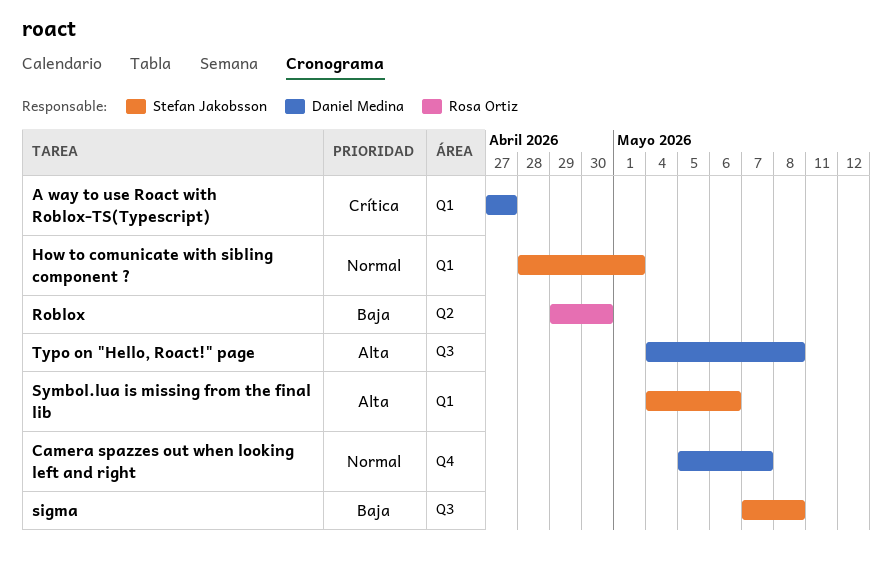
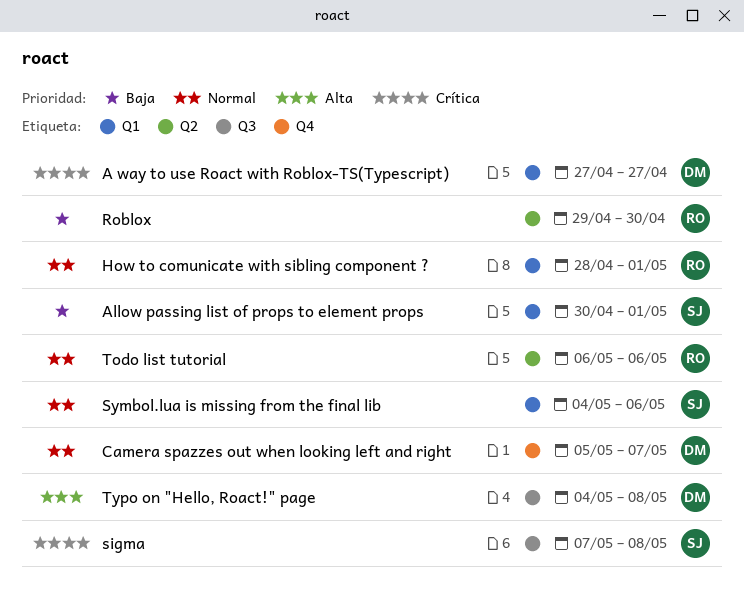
Allow passing list of props to element props: none -> present
How to comunicate with sibling component ?, owner: Stefan Jakobsson -> Rosa Ortiz
sigma, priority: Baja -> Crítica
Symbol.lua is missing from the final lib, priority: Alta -> Normal
Todo list tutorial: none -> present

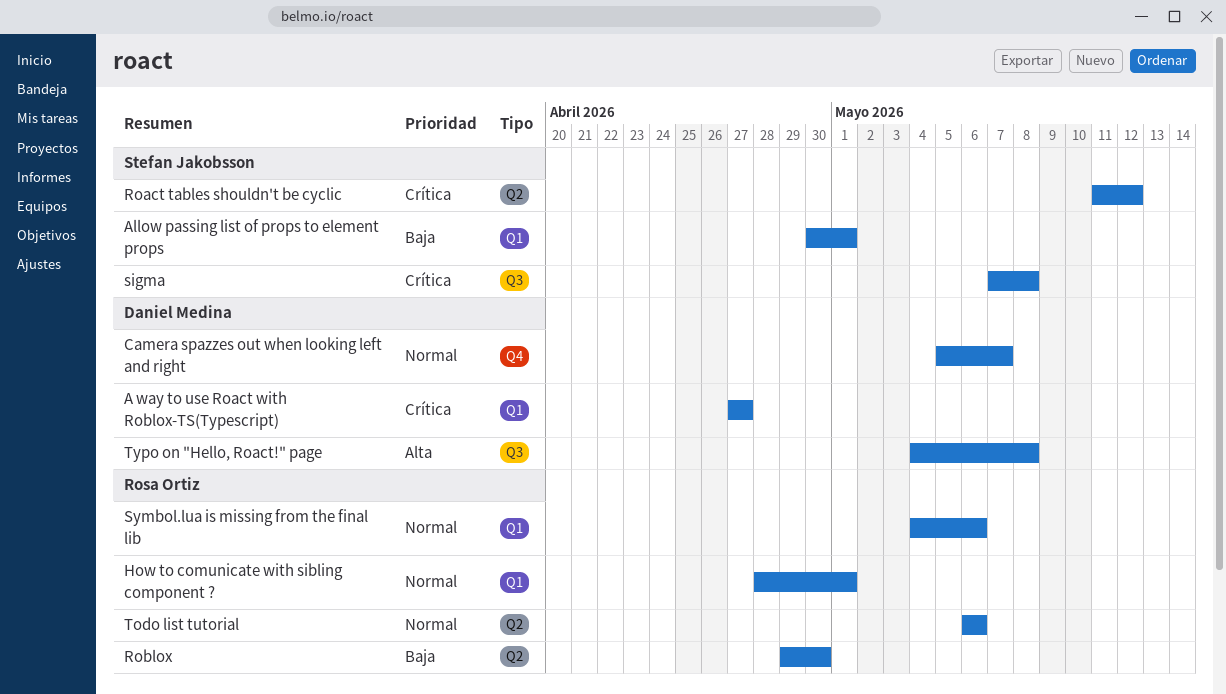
Roact tables shouldn't be cyclic: none -> present
Symbol.lua is missing from the final lib, owner: Stefan Jakobsson -> Rosa Ortiz

